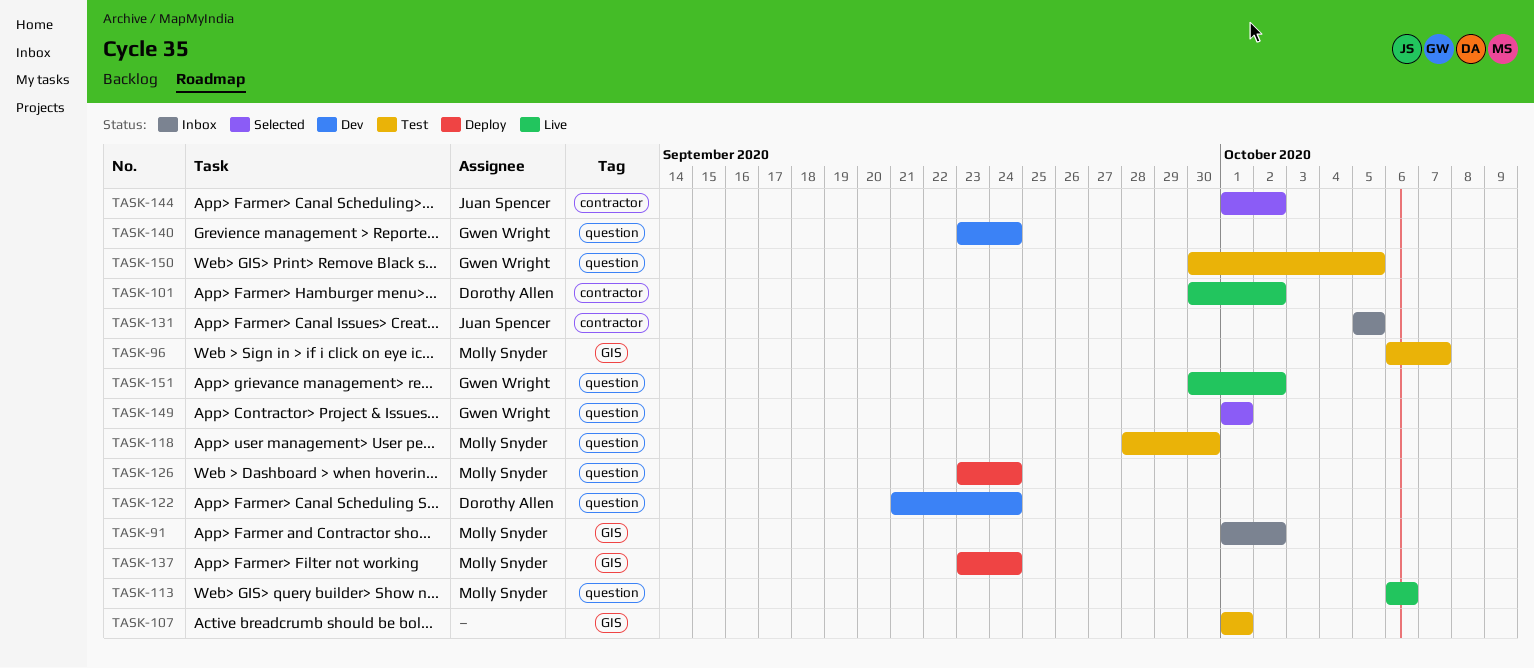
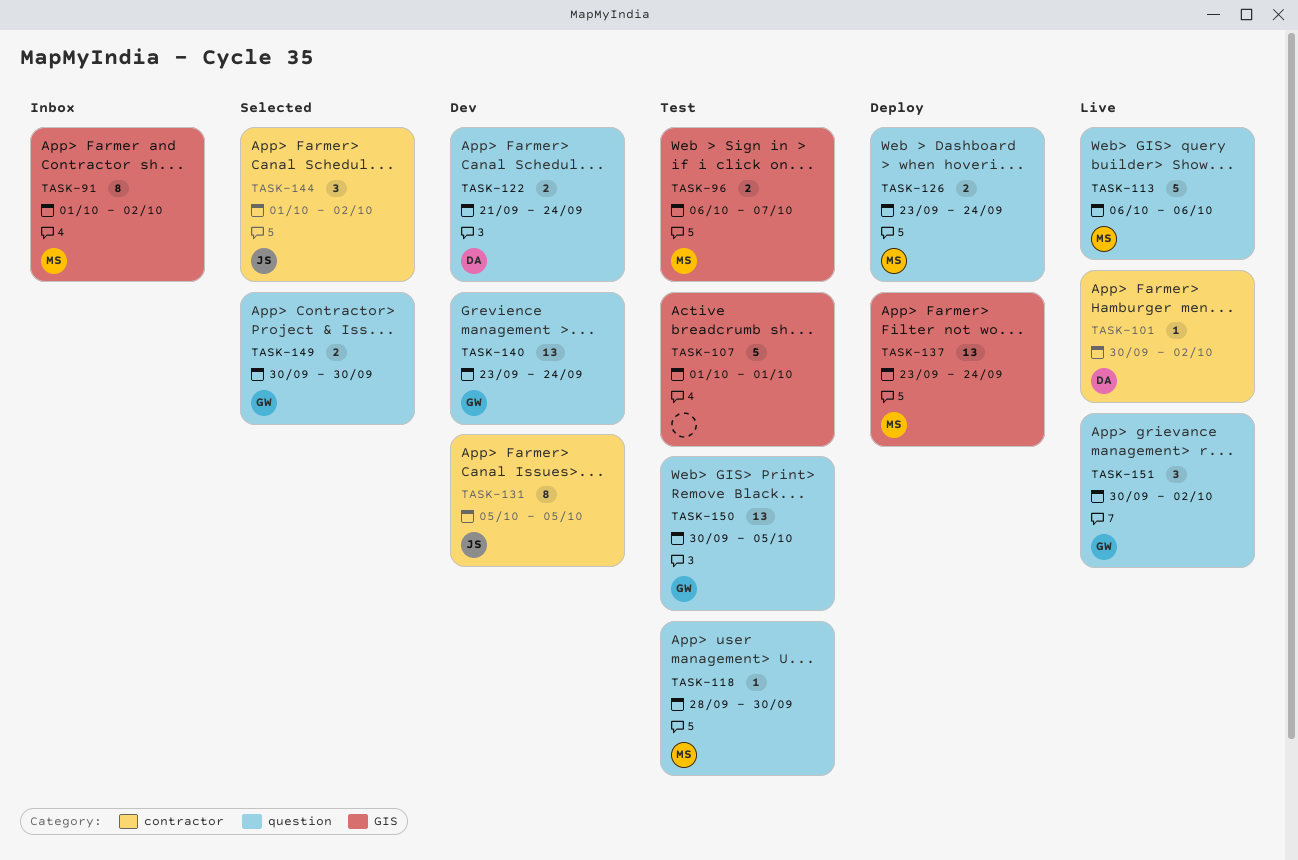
TASK-131, status: Inbox -> Dev
TASK-149, start: Oct 1 -> Sep 30
TASK-149, due: Oct 1 -> Sep 30

